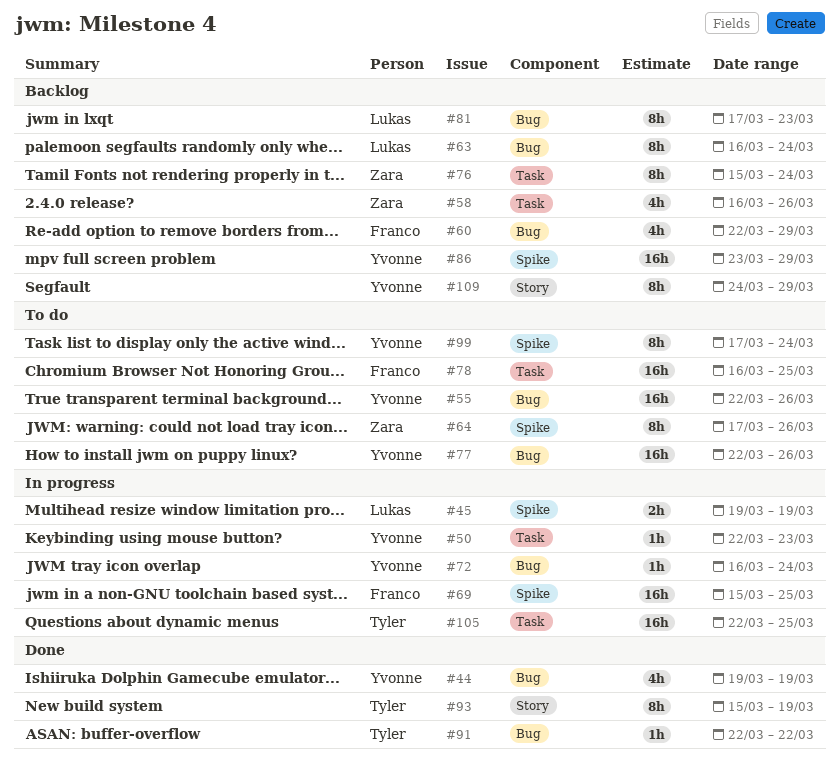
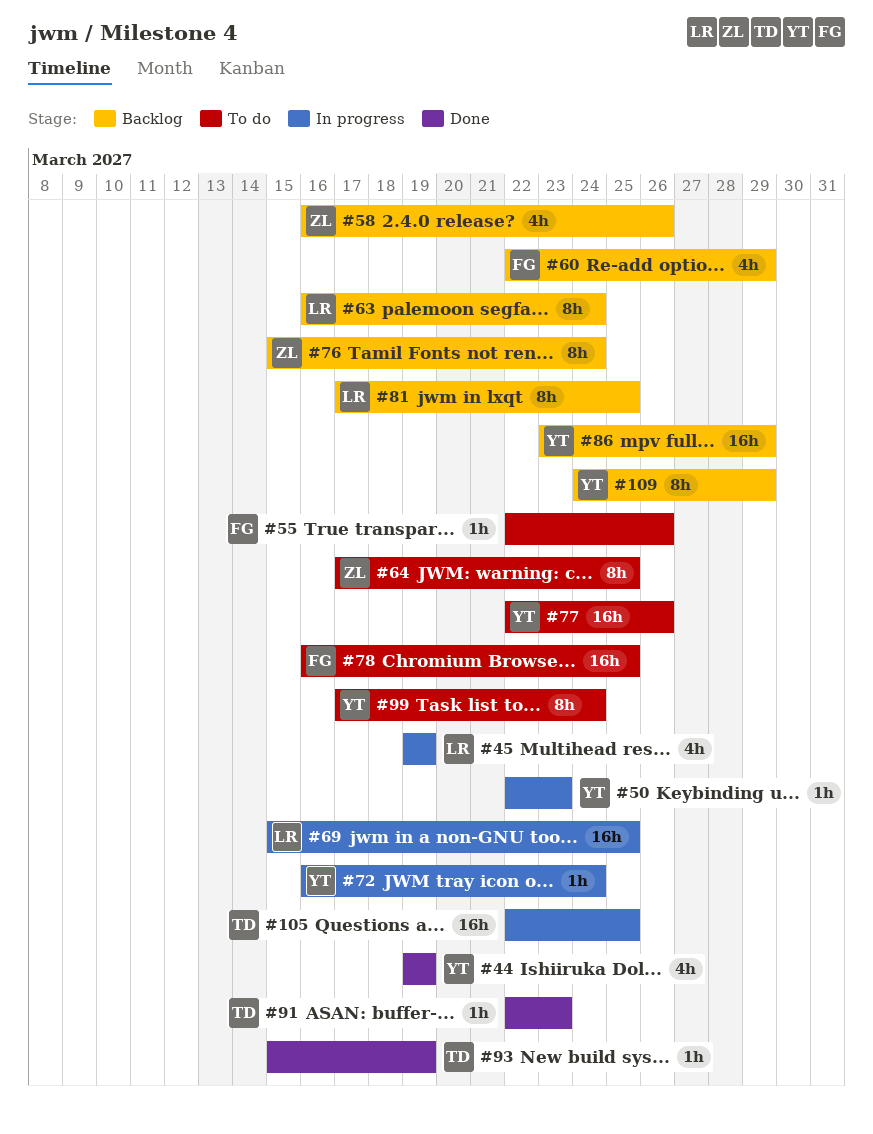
#45, estimate: 2h -> 4h
#55, owner: Yvonne -> Franco
#55, estimate: 16h -> 1h
#64, due: Mar 26 -> Mar 25
#69, owner: Franco -> Lukas
#81, due: Mar 23 -> Mar 25
#91, due: Mar 22 -> Mar 23
#93, estimate: 8h -> 1h

